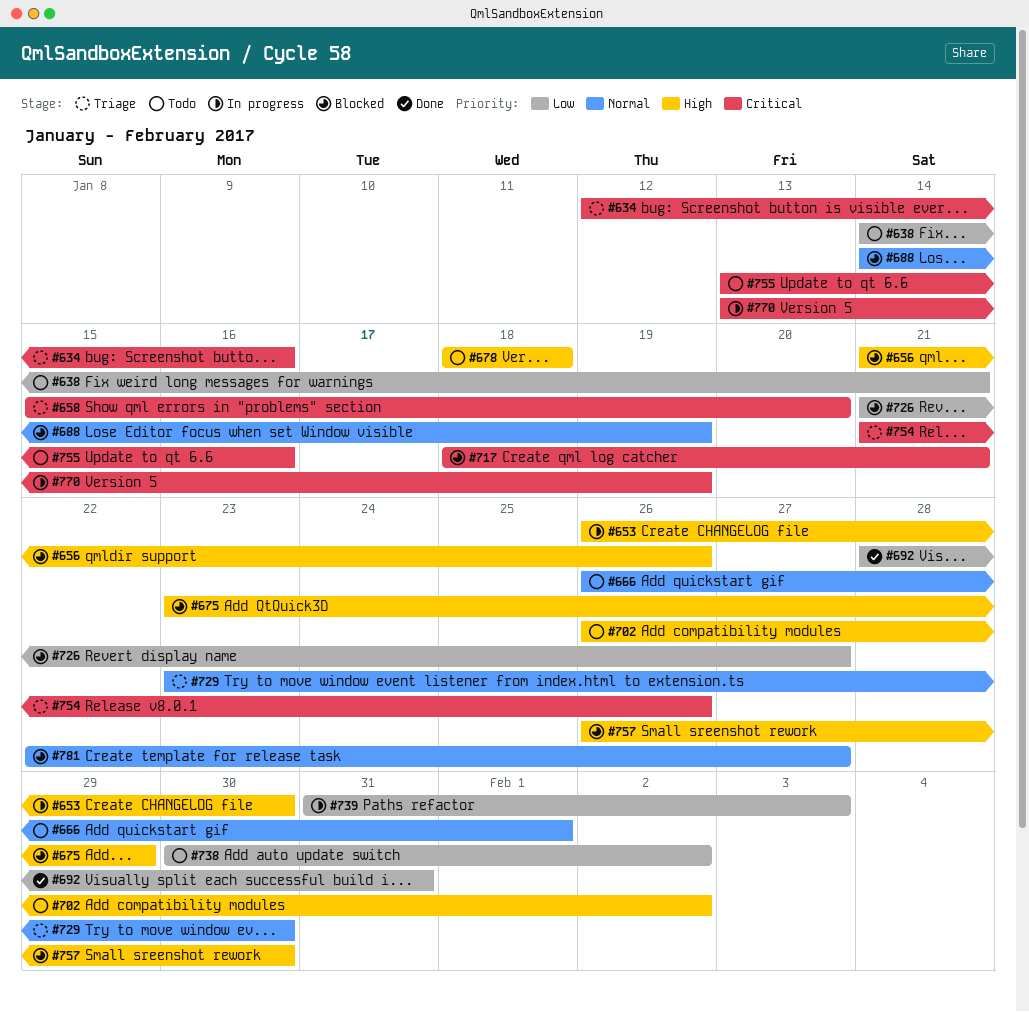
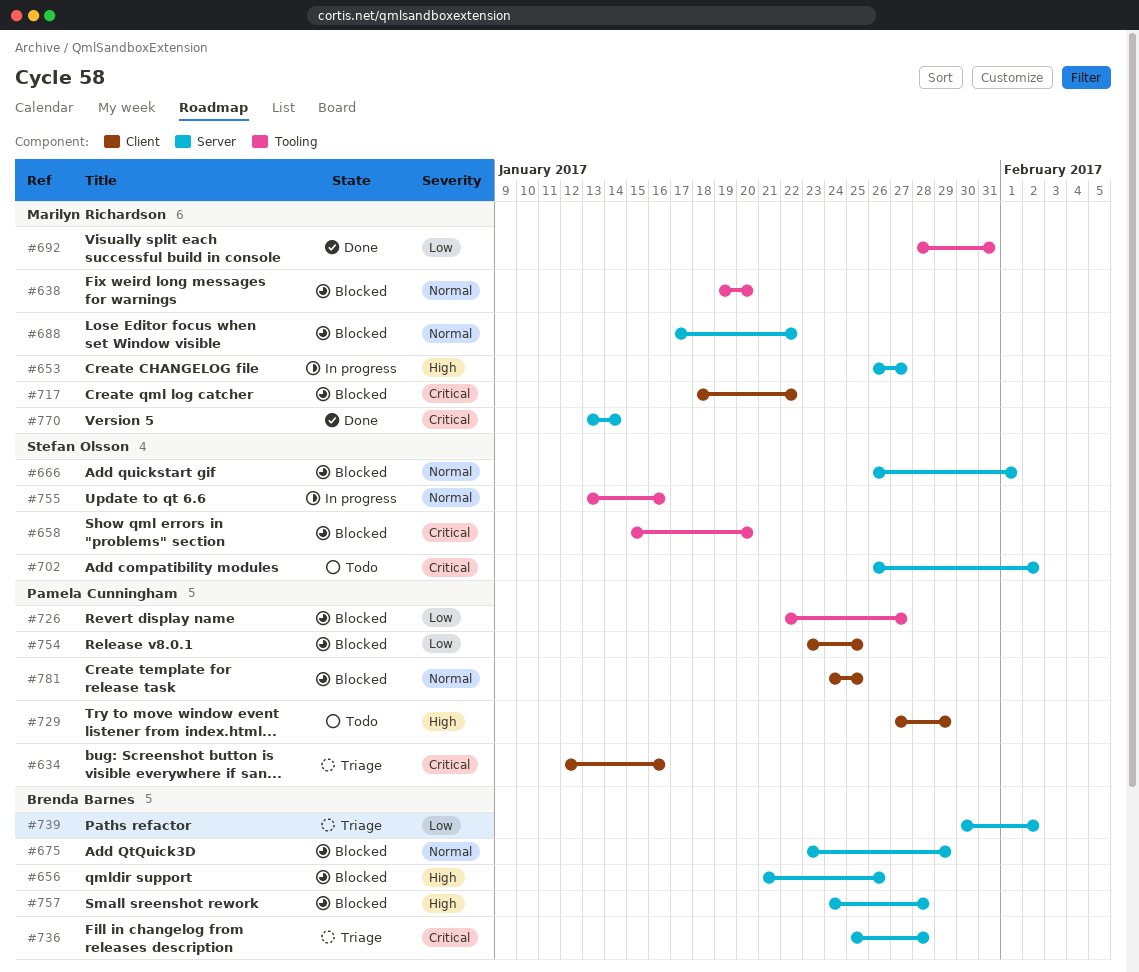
#638, status: Todo -> Blocked
#638, priority: Low -> Normal
#638, start: Jan 14 -> Jan 19
#638, due: Jan 21 -> Jan 20
#653, due: Jan 30 -> Jan 27
#658, status: Triage -> Blocked
#666, status: Todo -> Blocked
#675, priority: High -> Normal
#678: present -> none
#688, start: Jan 14 -> Jan 17
#688, due: Jan 19 -> Jan 22
#702, priority: High -> Critical
#717, due: Jan 21 -> Jan 22
#726, start: Jan 21 -> Jan 22
#729, status: Triage -> Todo
#729, priority: Normal -> High
#729, start: Jan 23 -> Jan 27
#729, due: Jan 30 -> Jan 29
#736: none -> present
#738: present -> none
#739, status: In progress -> Triage
#739, start: Jan 31 -> Jan 30
#739, due: Feb 3 -> Feb 2
#754, status: Triage -> Blocked
#754, priority: Critical -> Low
#754, start: Jan 21 -> Jan 23
#754, due: Jan 26 -> Jan 25
#755, status: Todo -> In progress
#755, priority: Critical -> Normal
#757, start: Jan 26 -> Jan 24
#757, due: Jan 30 -> Jan 28
#770, status: In progress -> Done
#770, due: Jan 19 -> Jan 14
#781, start: Jan 22 -> Jan 24
#781, due: Jan 27 -> Jan 25

